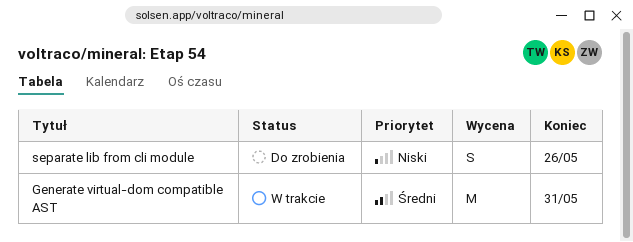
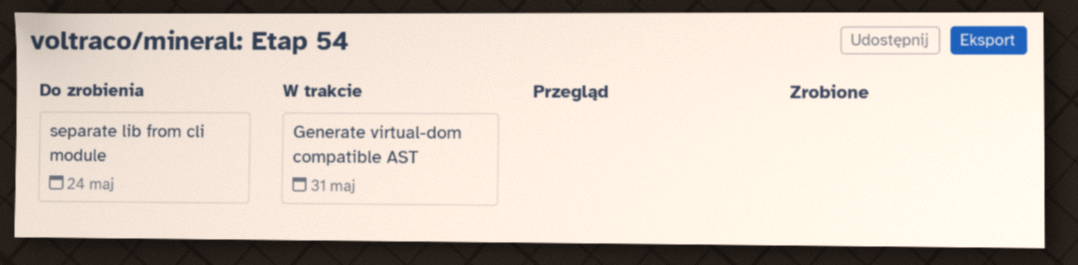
separate lib from cli module, due: May 26 -> May 24

